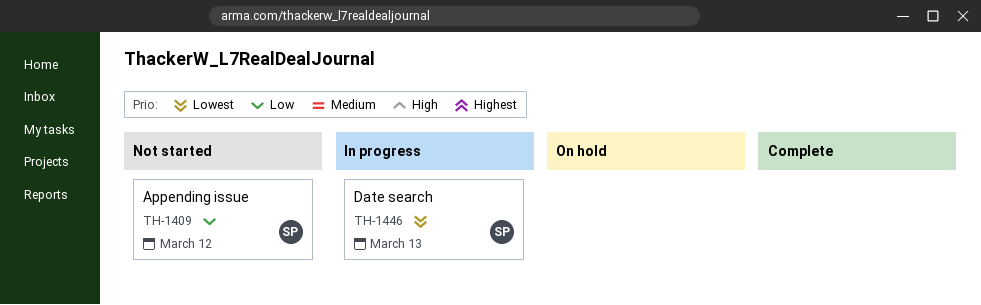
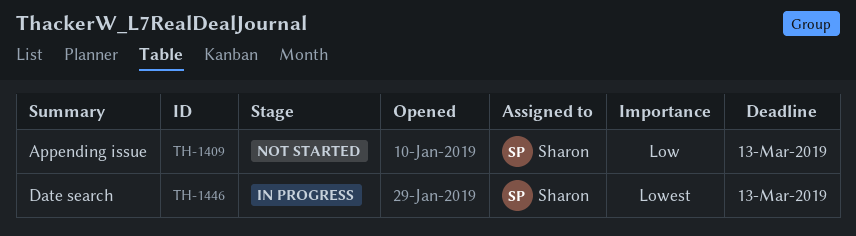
TH-1409, due: Mar 12 -> Mar 13

